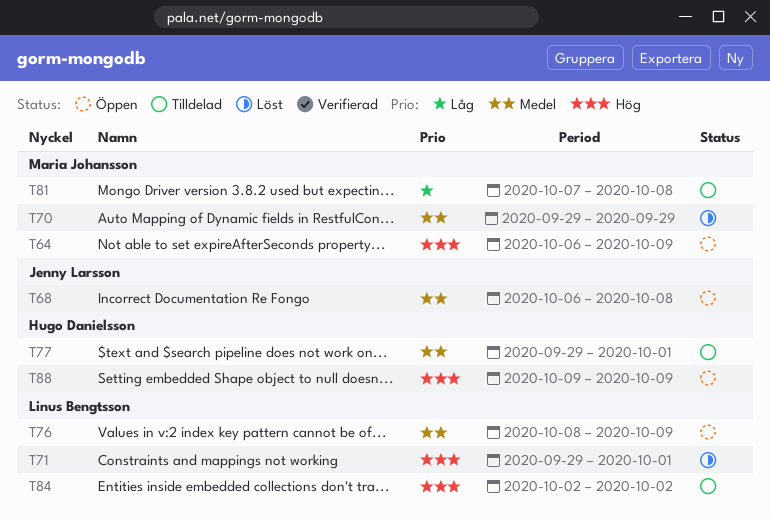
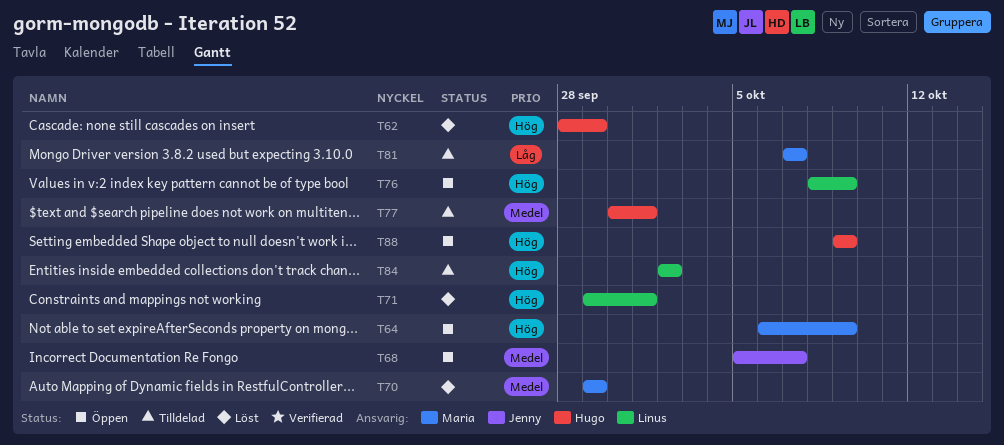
T62: none -> present
T68, start: Oct 6 -> Oct 5
T68, due: Oct 8 -> Oct 7
T76, priority: Medel -> Hög
T77, start: Sep 29 -> Sep 30
T81, due: Oct 8 -> Oct 7

